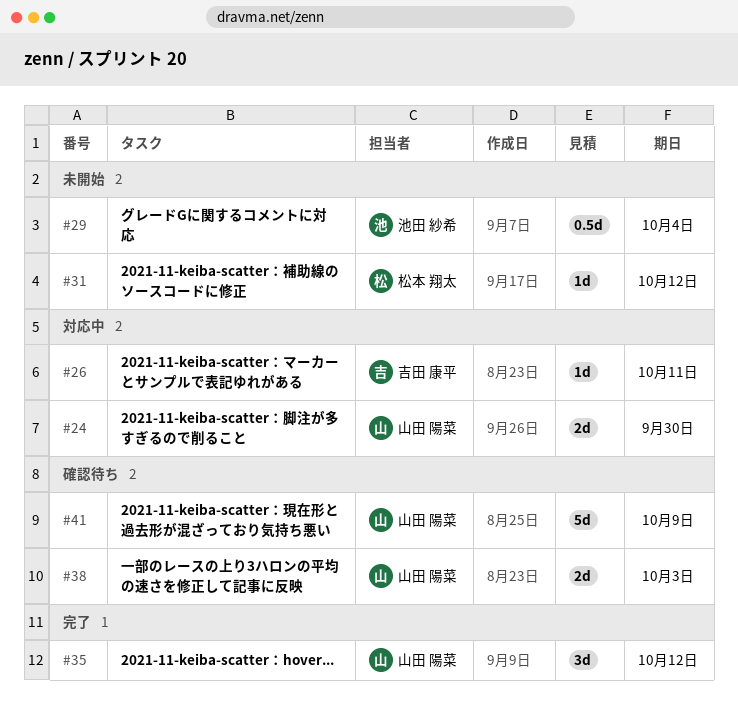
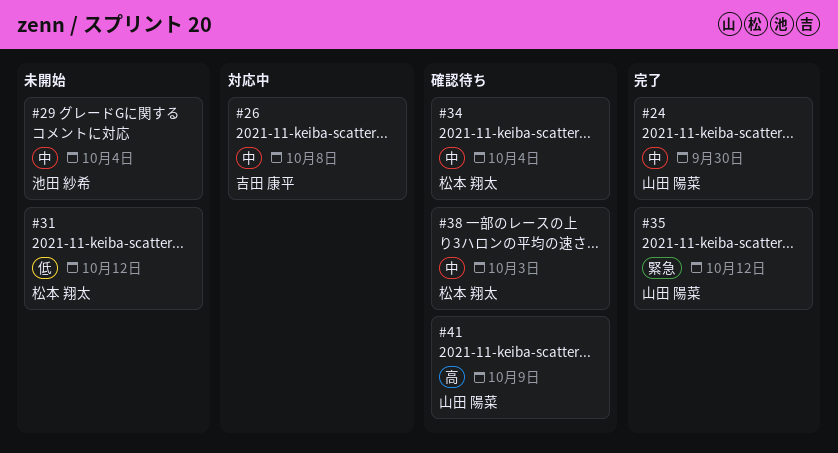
#24, status: 対応中 -> 完了
#26, due: Oct 11 -> Oct 8
#34: none -> present
#38, owner: 山田 陽菜 -> 松本 翔太

